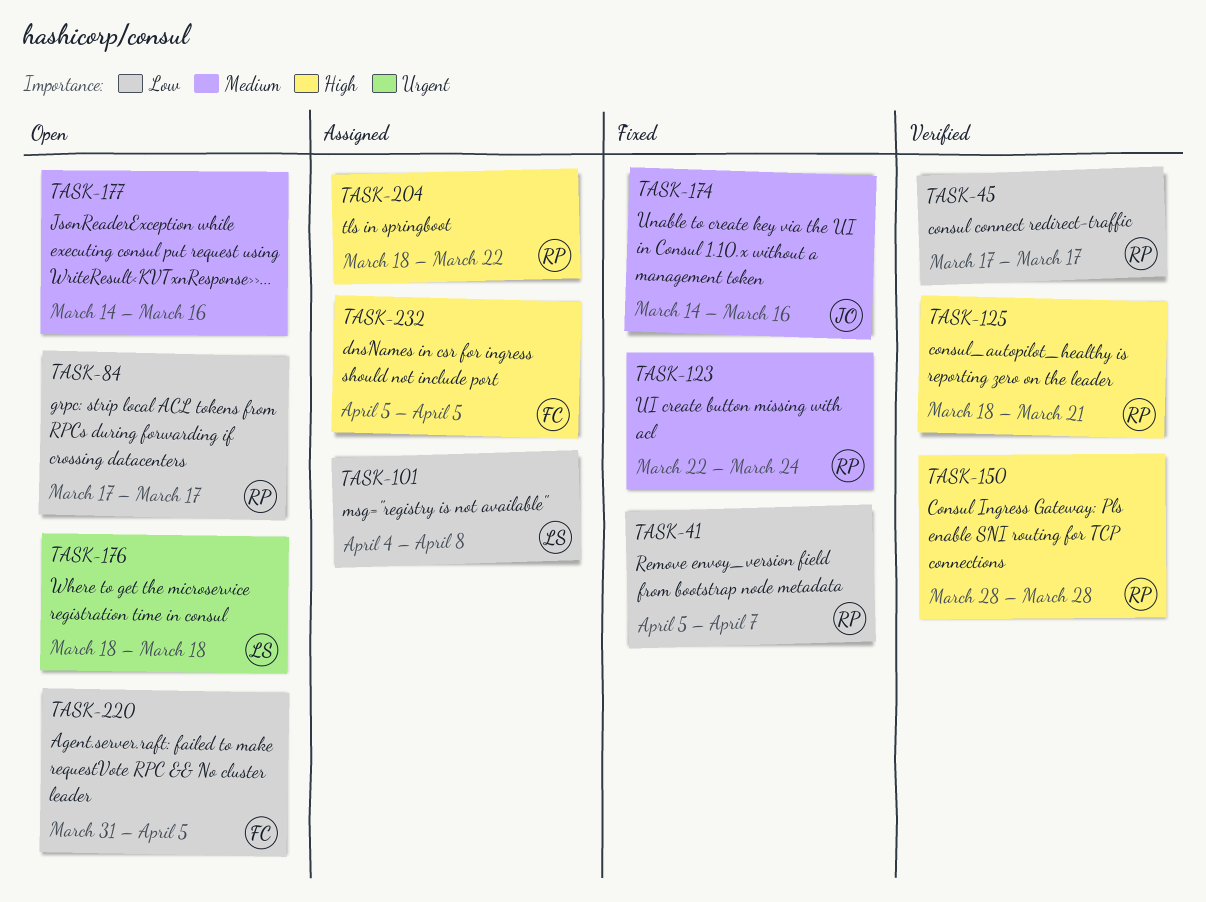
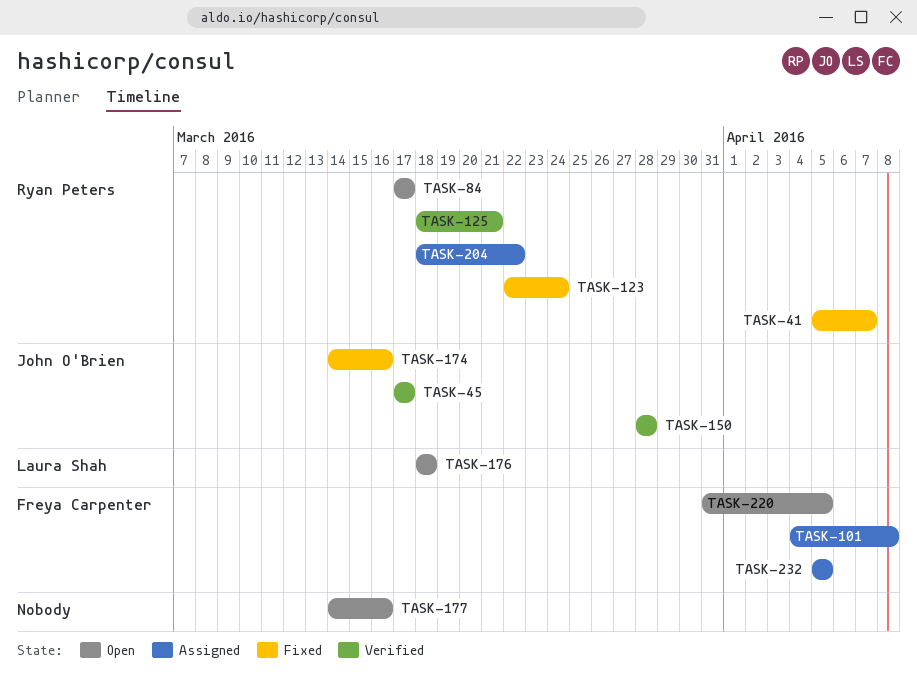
TASK-45, owner: Ryan Peters -> John O'Brien
TASK-101, owner: Laura Shah -> Freya Carpenter
TASK-150, owner: Ryan Peters -> John O'Brien

